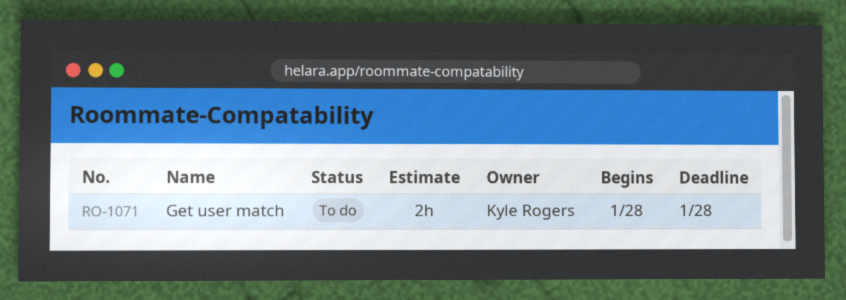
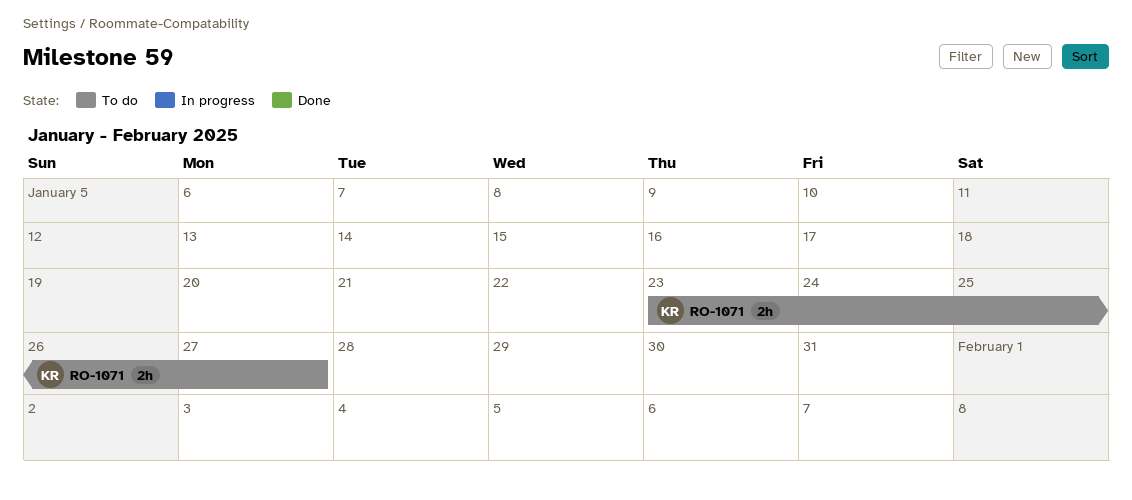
RO-1071, start: Jan 28 -> Jan 23
RO-1071, due: Jan 28 -> Jan 27

